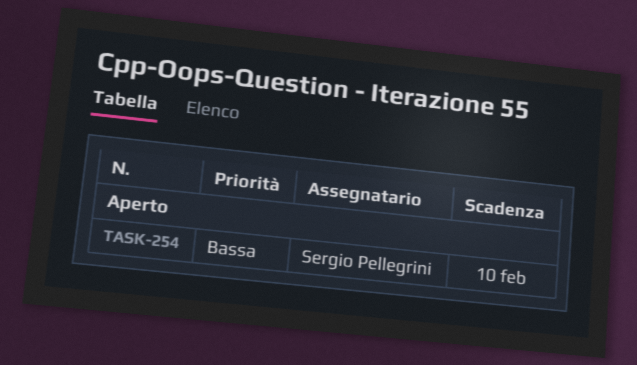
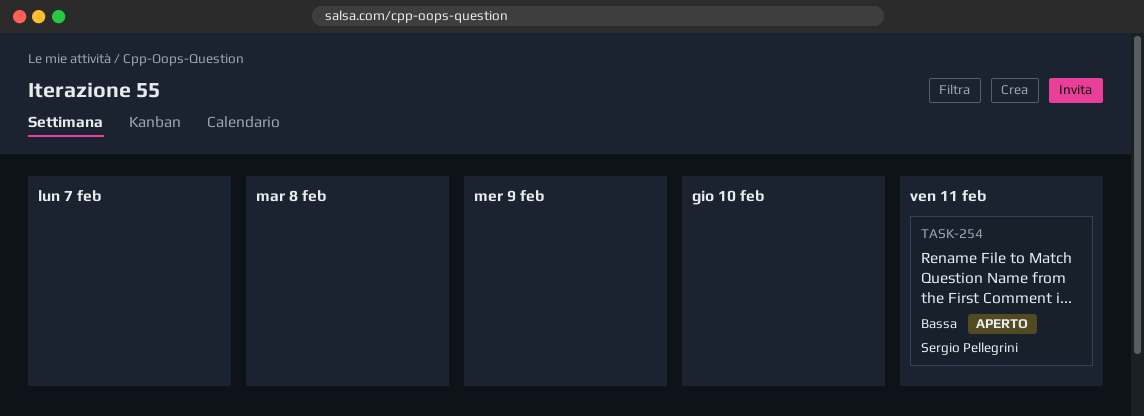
TASK-254, due: Feb 10 -> Feb 11

